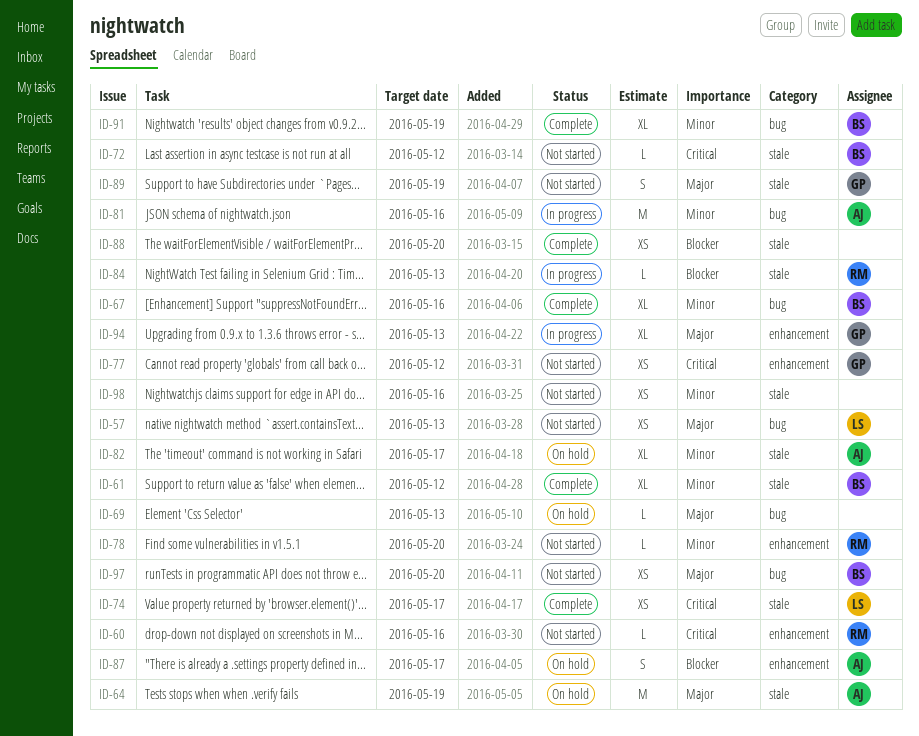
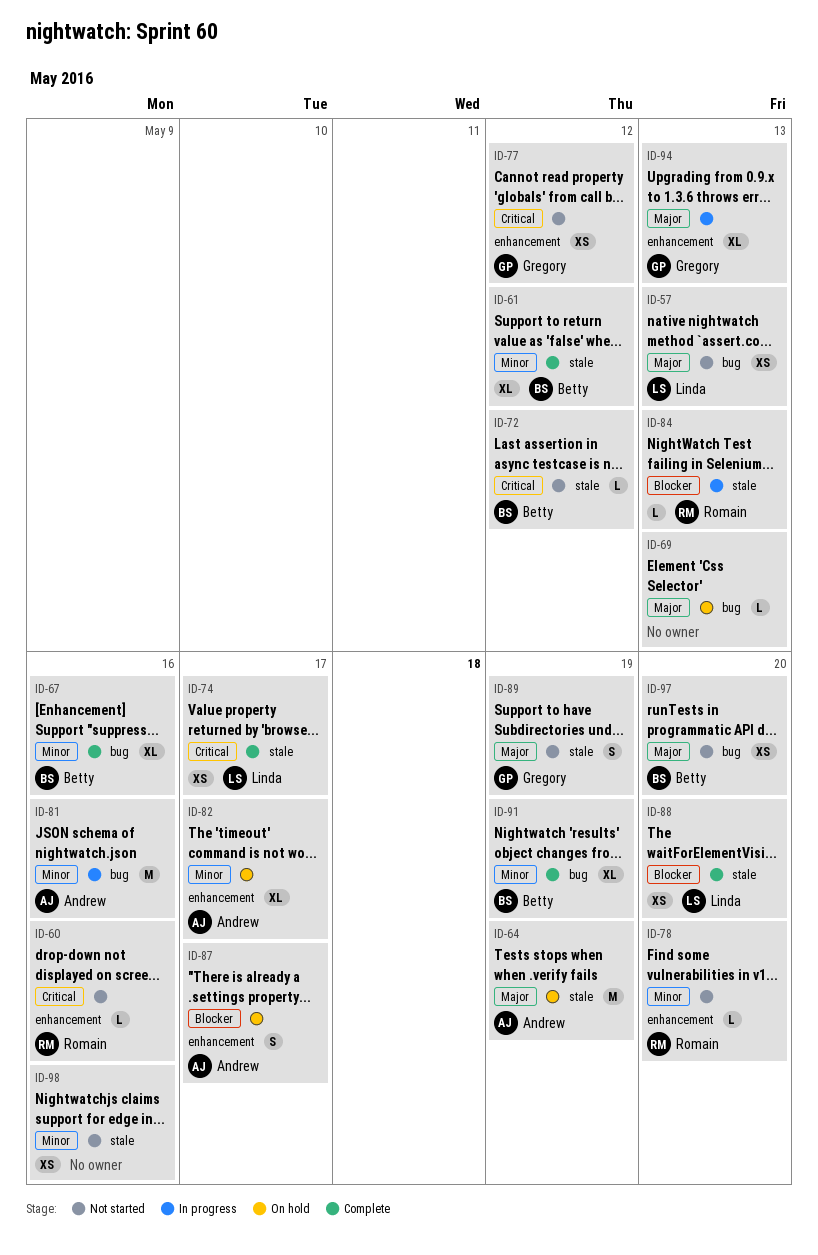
ID-82, label: stale -> enhancement
ID-88, owner: none -> Linda

